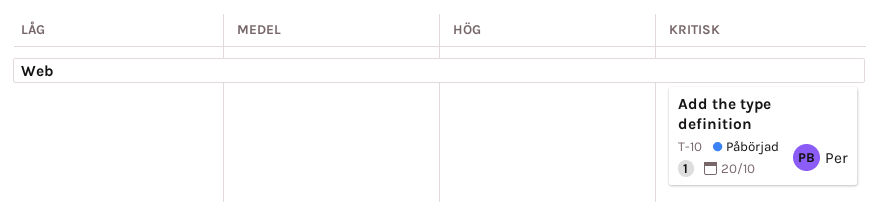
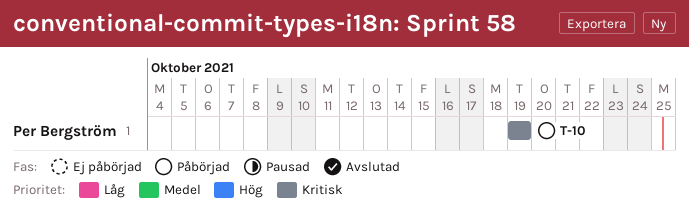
T-10, due: Oct 20 -> Oct 19

